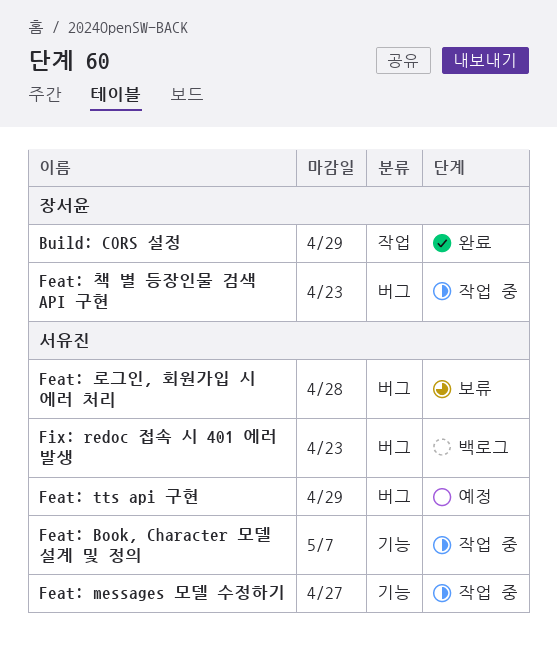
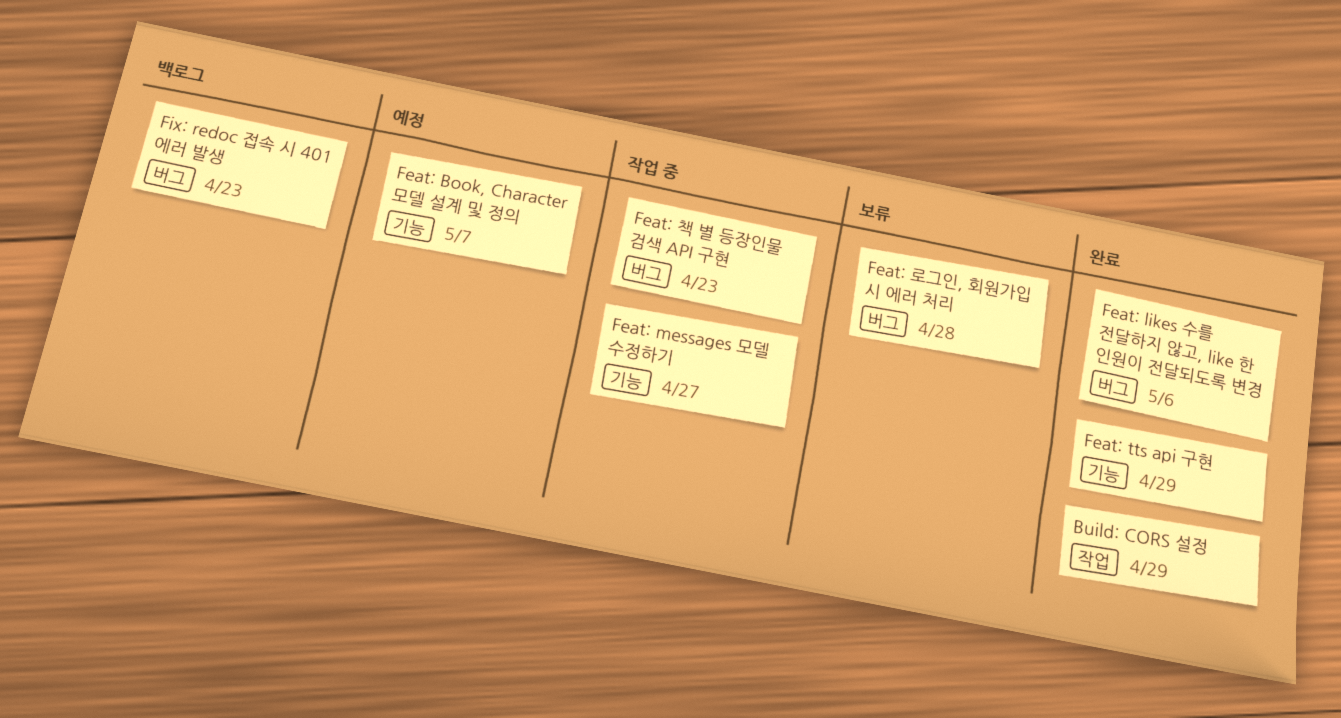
Feat: Book, Character 모델 설계 및 정의, status: 작업 중 -> 예정
Feat: likes 수를 전달하지 않고, like 한 인원이 전달되도록 변경: none -> present
Feat: tts api 구현, status: 예정 -> 완료
Feat: tts api 구현, label: 버그 -> 기능

